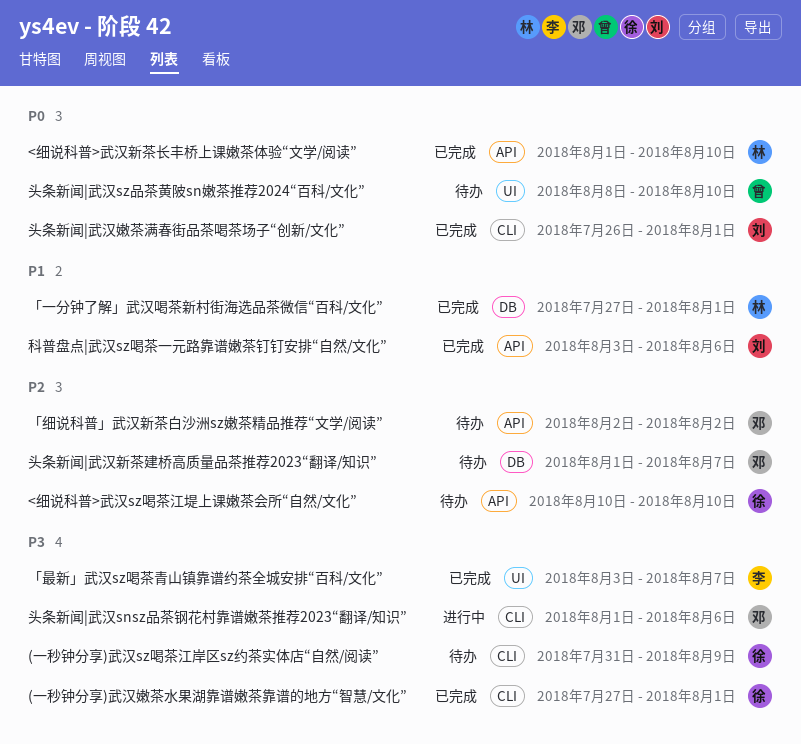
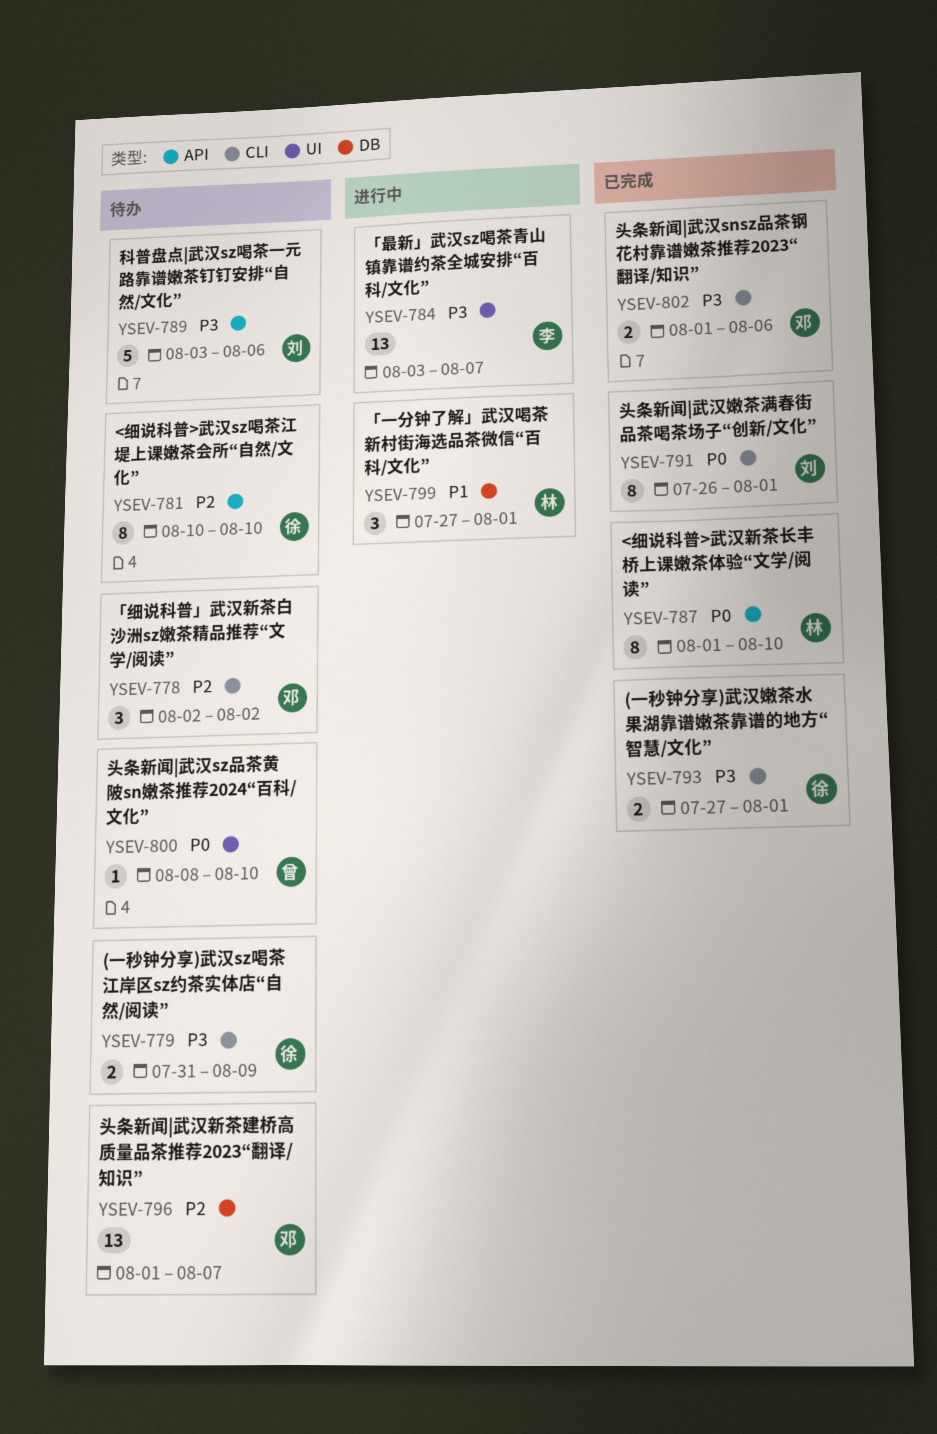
「一分钟了解」武汉喝茶新村街海选品茶微信“百科/文化”, status: 已完成 -> 进行中
「最新」武汉sz喝茶青山镇靠谱约茶全城安排“百科/文化”, status: 已完成 -> 进行中
「细说科普」武汉新茶白沙洲sz嫩茶精品推荐“文学/阅读”, label: API -> CLI
头条新闻|武汉snsz品茶钢花村靠谱嫩茶推荐2023“翻译/知识”, status: 进行中 -> 已完成
科普盘点|武汉sz喝茶一元路靠谱嫩茶钉钉安排“自然/文化”, status: 已完成 -> 待办
科普盘点|武汉sz喝茶一元路靠谱嫩茶钉钉安排“自然/文化”, priority: P1 -> P3

